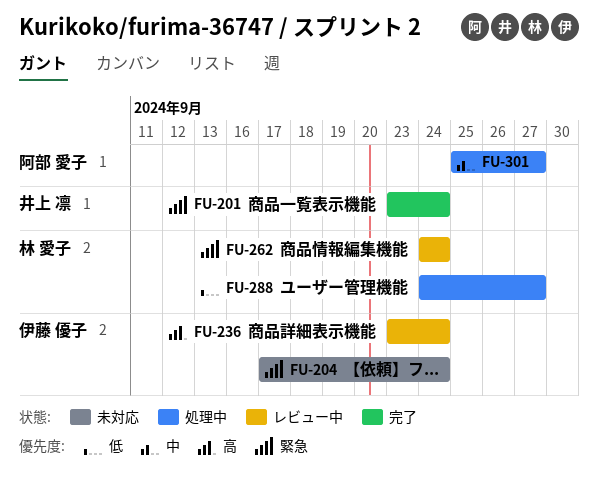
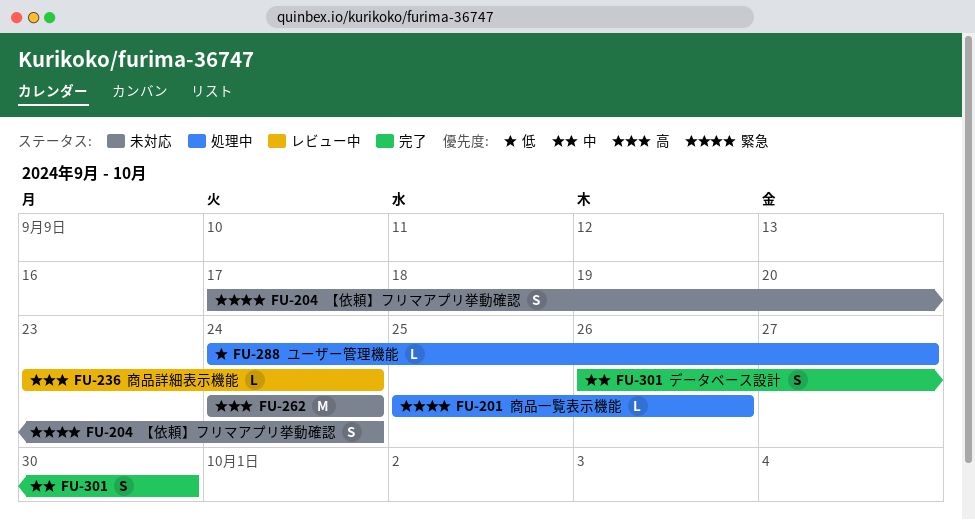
FU-201, status: 完了 -> 処理中
FU-201, start: Sep 23 -> Sep 25
FU-201, due: Sep 24 -> Sep 26
FU-262, status: レビュー中 -> 未対応
FU-262, priority: 緊急 -> 高
FU-301, status: 処理中 -> 完了
FU-301, start: Sep 25 -> Sep 26
FU-301, due: Sep 27 -> Sep 30

